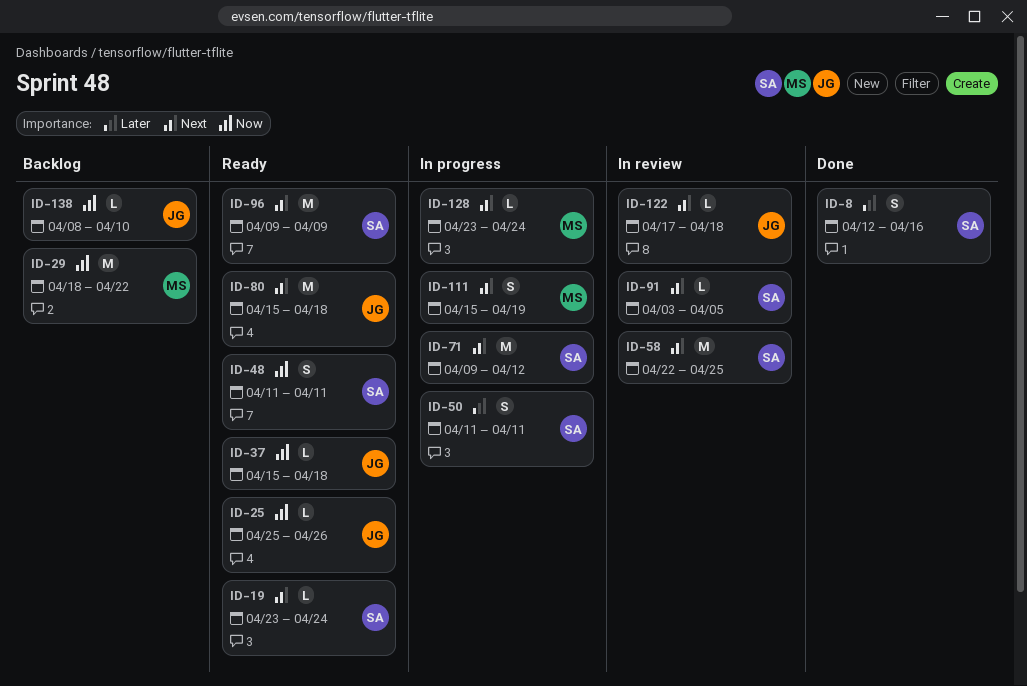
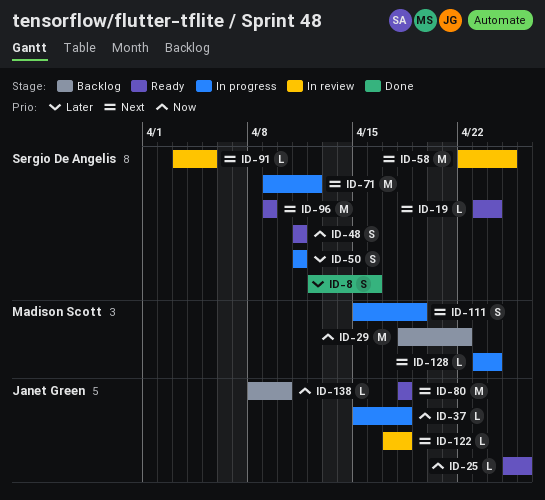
ID-37, status: Ready -> In progress
ID-80, start: Apr 15 -> Apr 18

